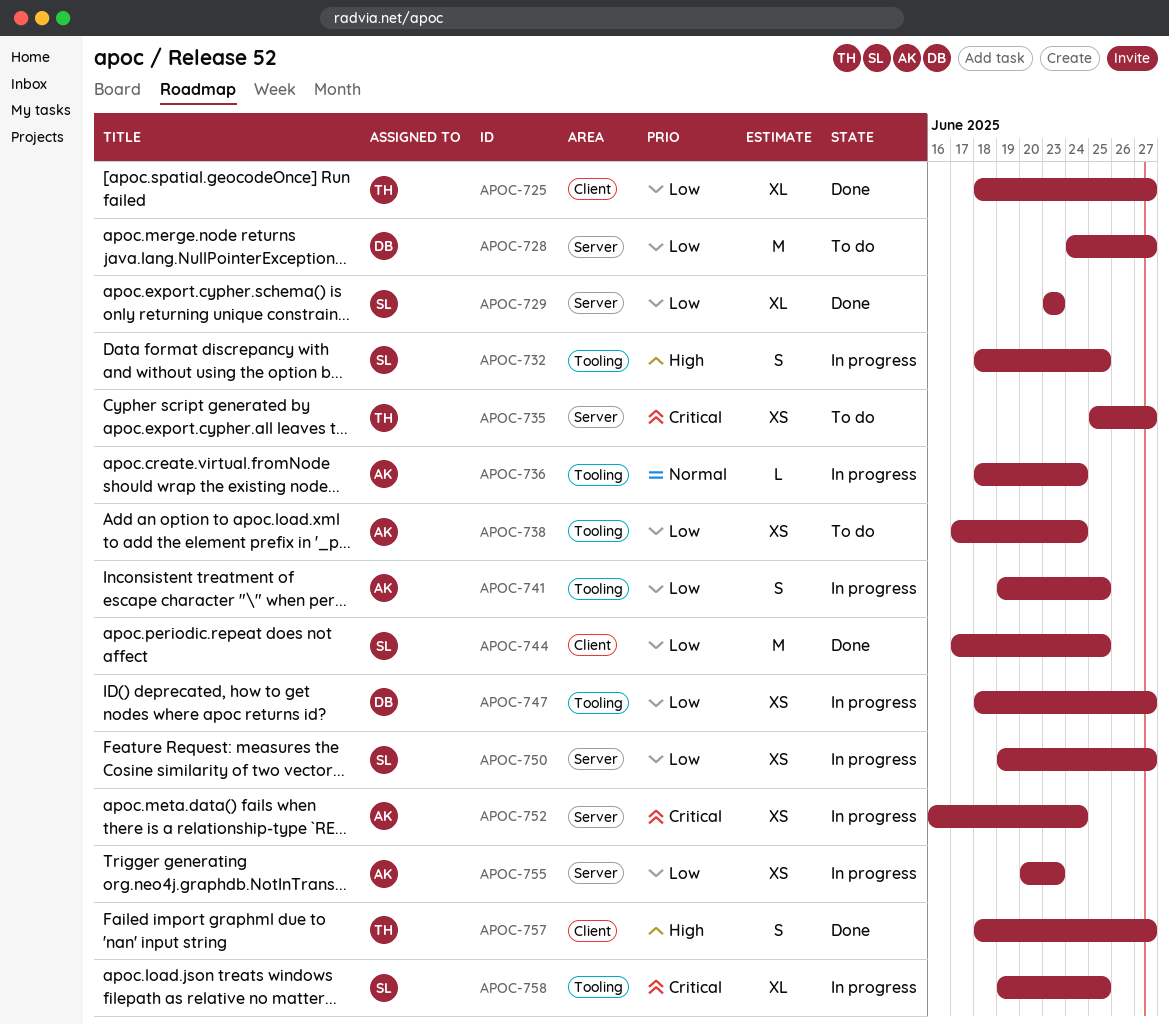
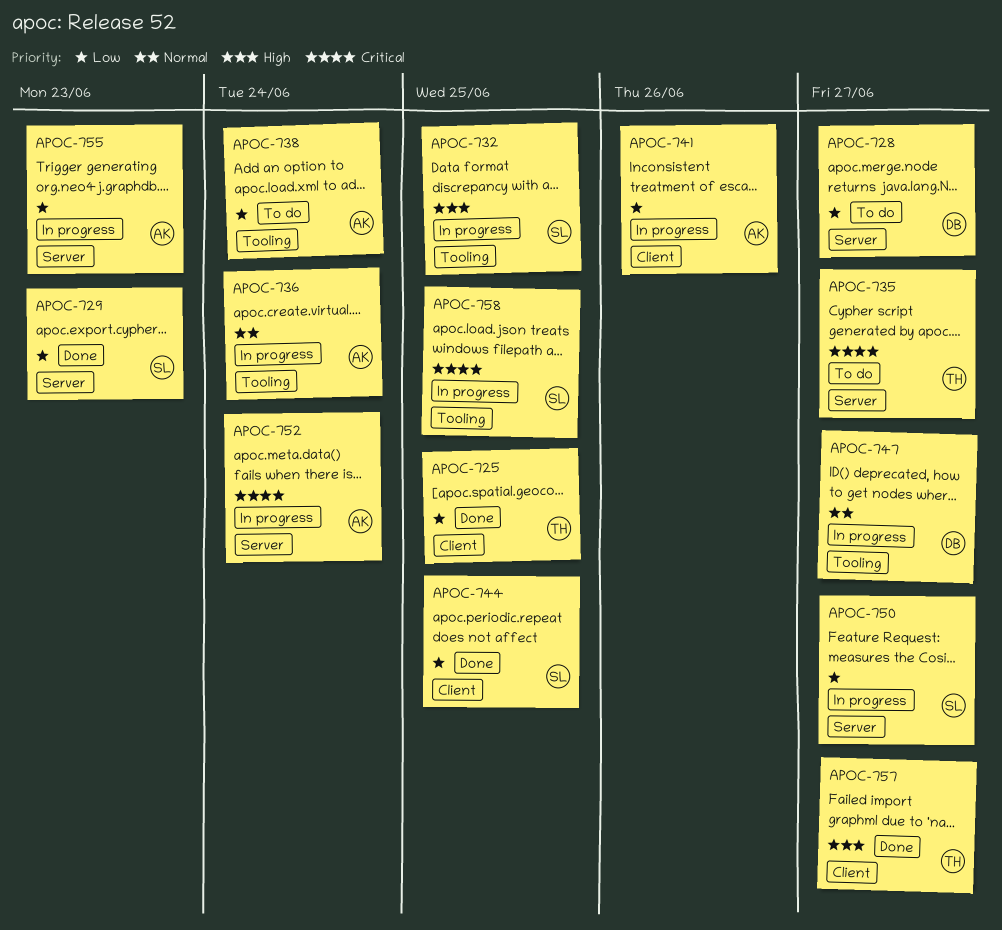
APOC-725, due: Jun 27 -> Jun 25
APOC-741, label: Tooling -> Client
APOC-741, due: Jun 25 -> Jun 26
APOC-747, priority: Low -> Normal

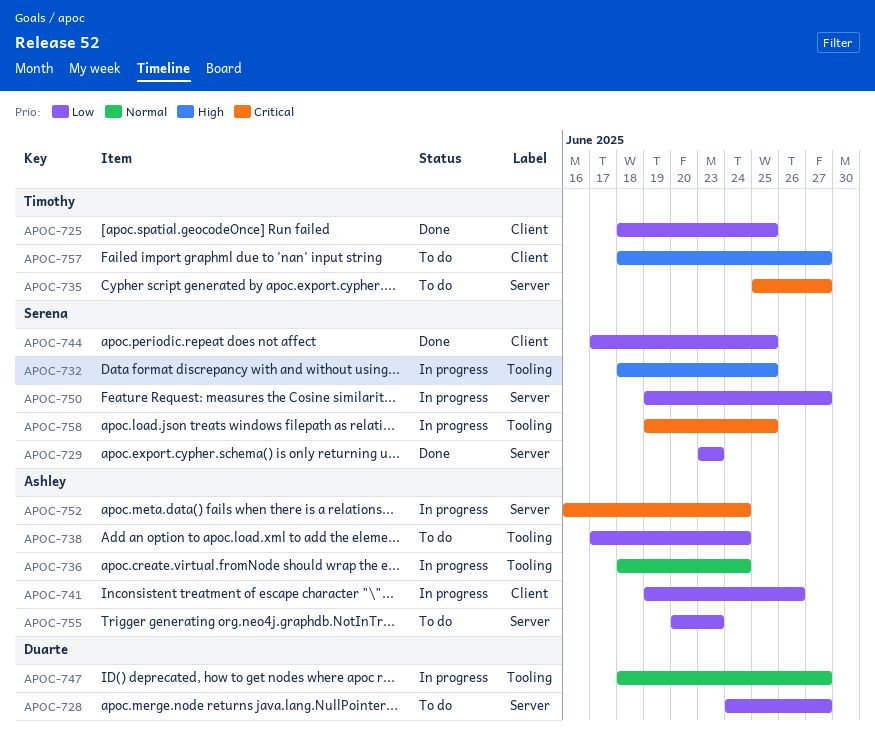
APOC-755, status: In progress -> To do
APOC-757, status: Done -> To do

